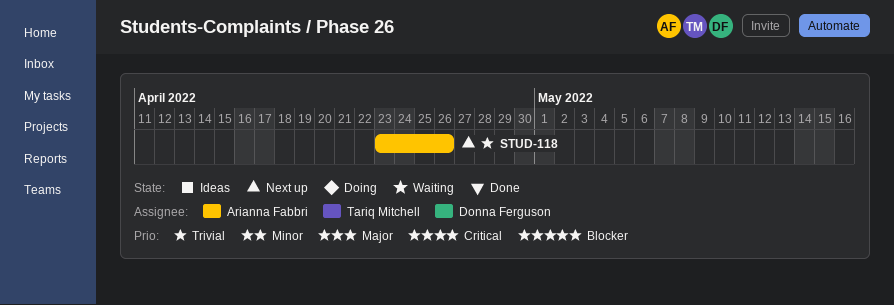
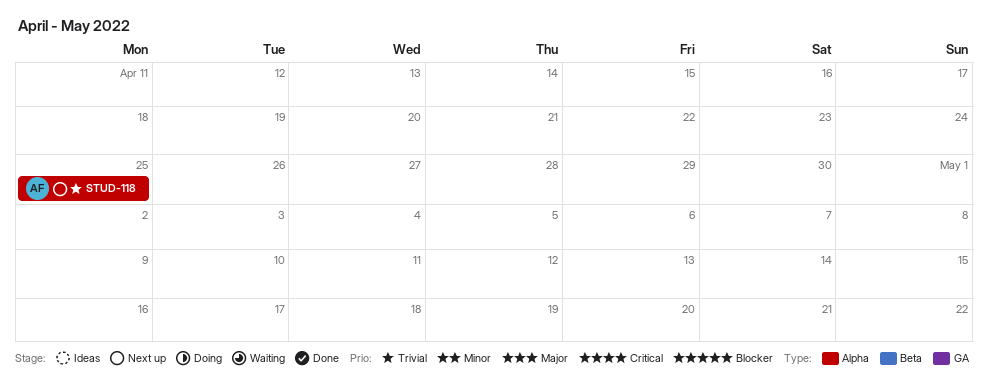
STUD-118, start: Apr 23 -> Apr 25
STUD-118, due: Apr 26 -> Apr 25

